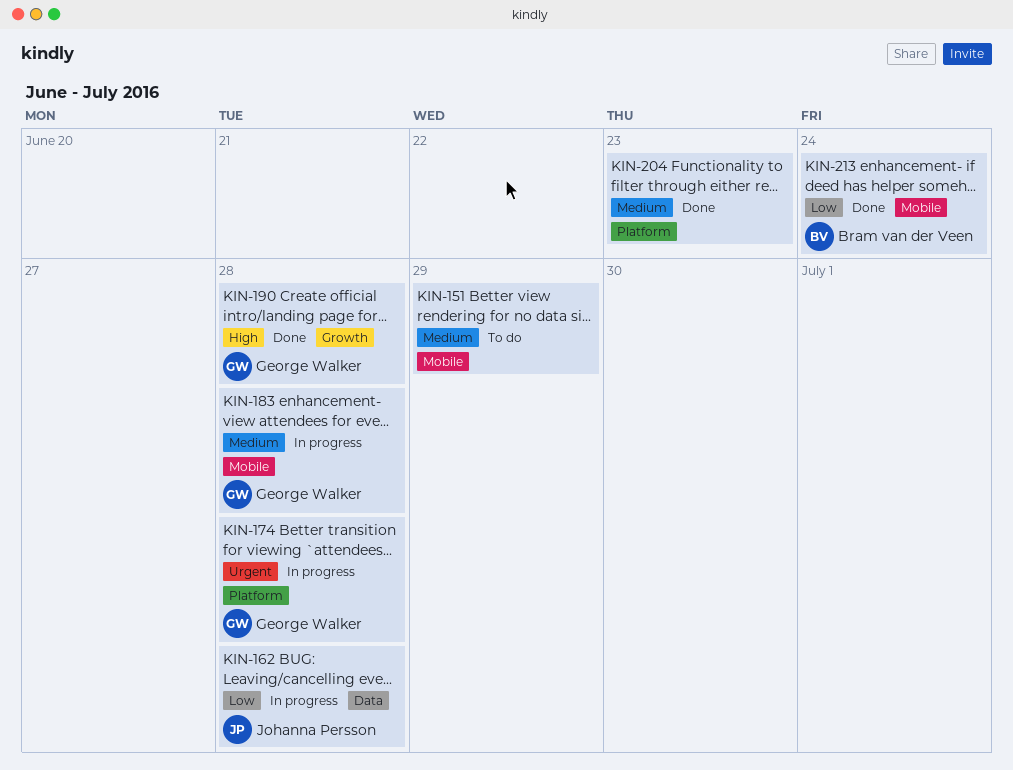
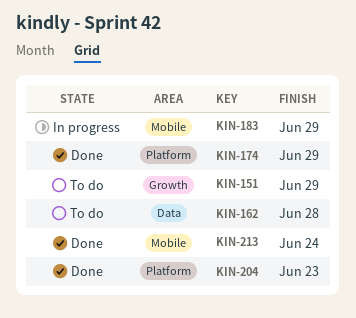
KIN-151, label: Mobile -> Growth
KIN-162, status: In progress -> To do
KIN-174, status: In progress -> Done
KIN-174, due: Jun 28 -> Jun 29
KIN-183, due: Jun 28 -> Jun 29
KIN-190: present -> none

